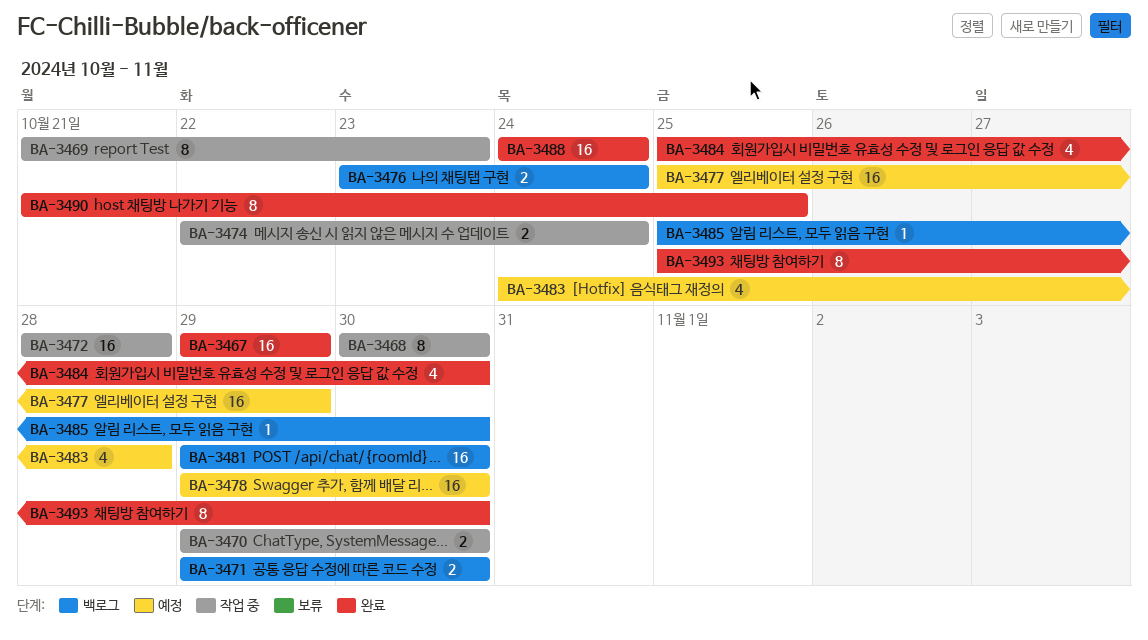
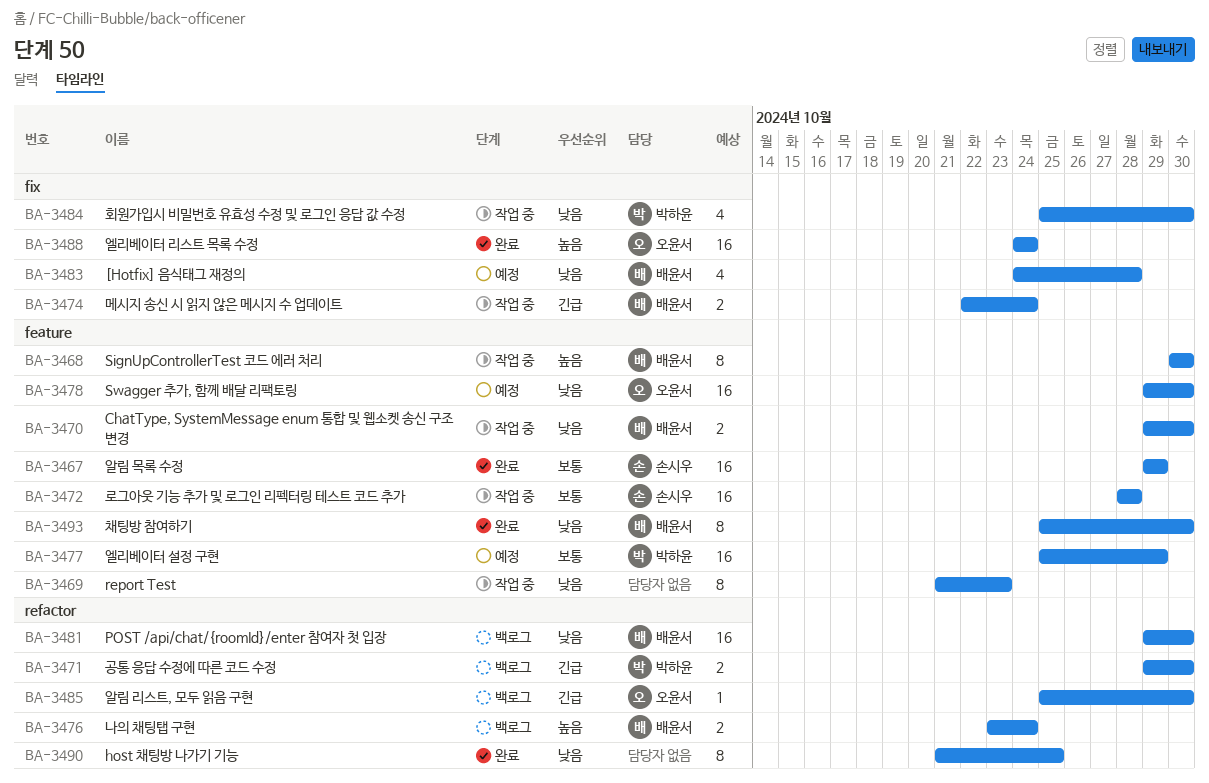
BA-3484, status: 완료 -> 작업 중

